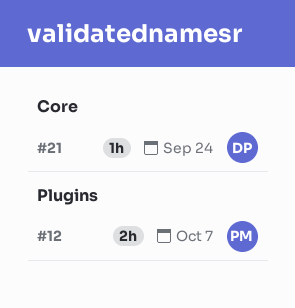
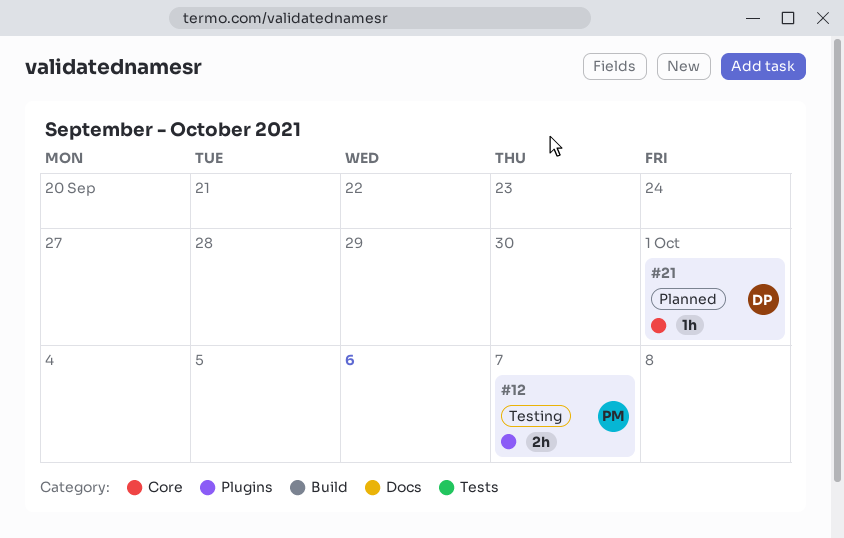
#21, due: Sep 24 -> Oct 1

